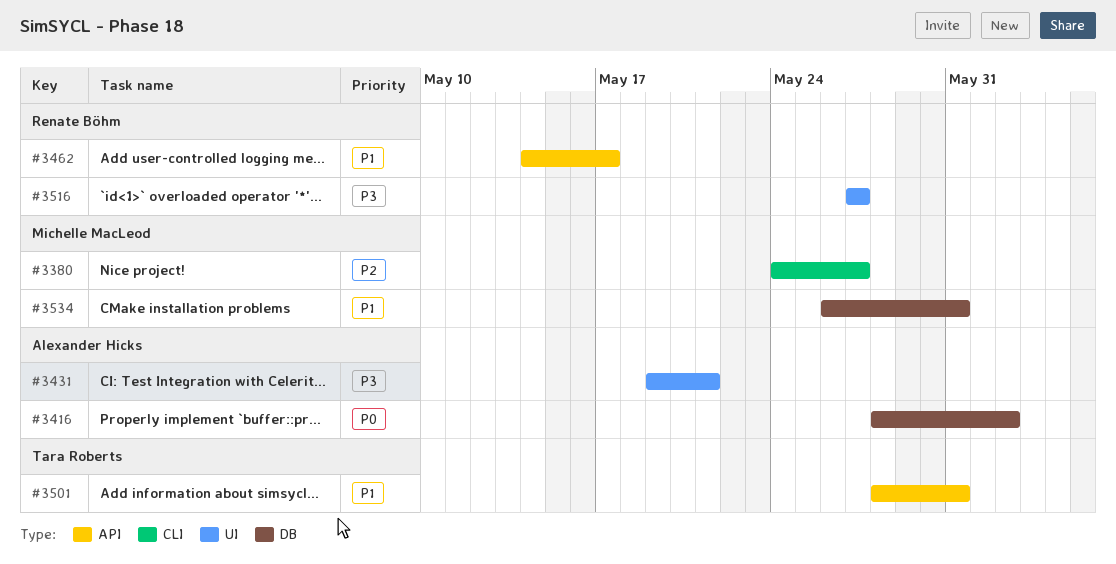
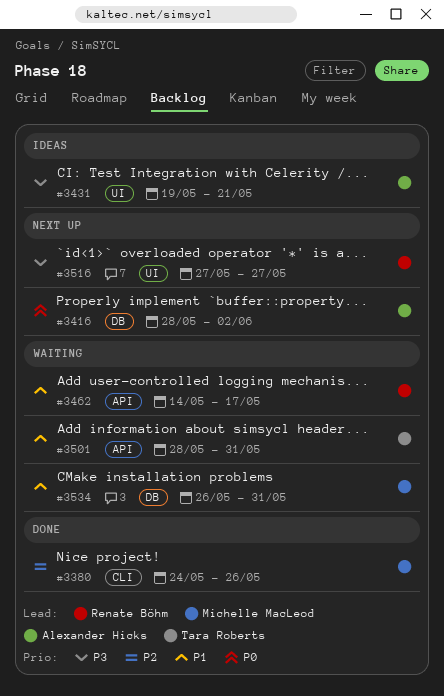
#3380, due: May 27 -> May 26

